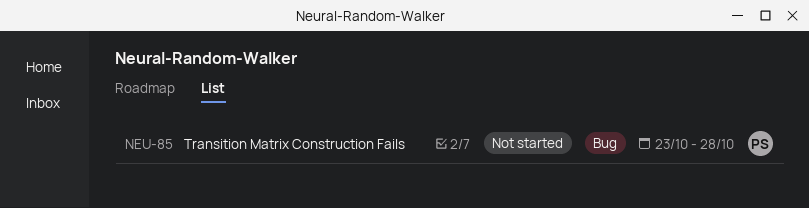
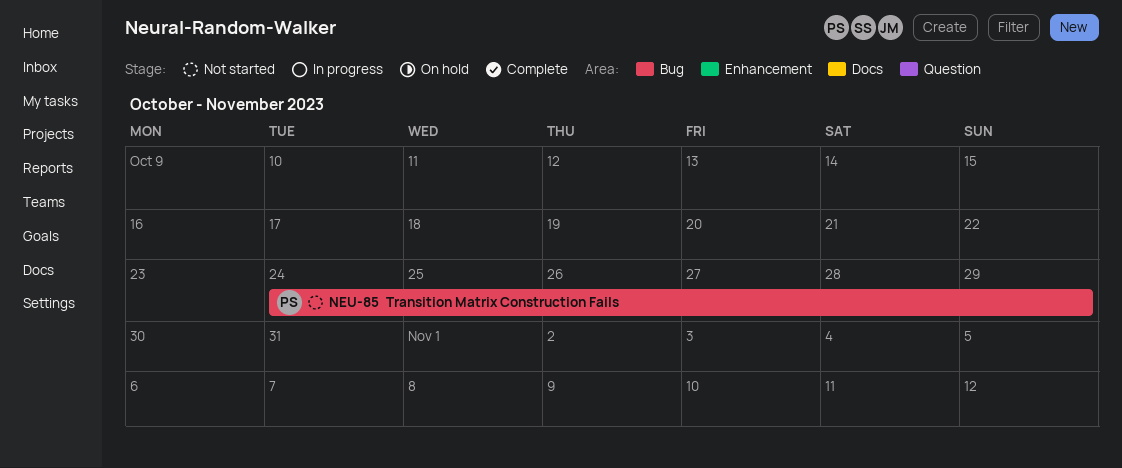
NEU-85, start: Oct 23 -> Oct 24
NEU-85, due: Oct 28 -> Oct 29

